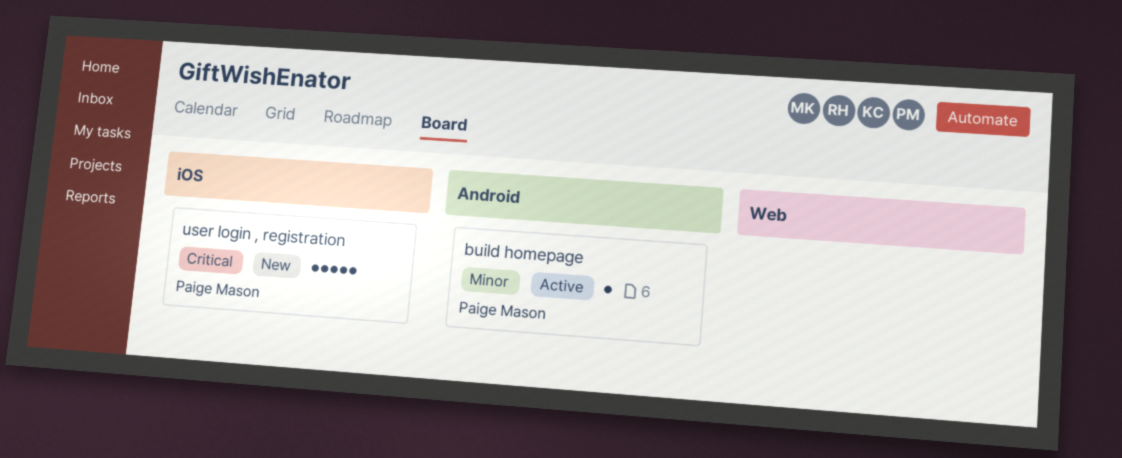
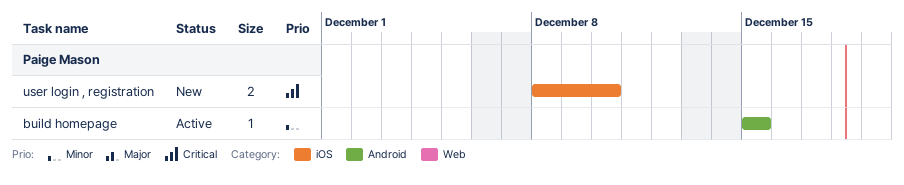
user login , registration, estimate: 5 -> 2

